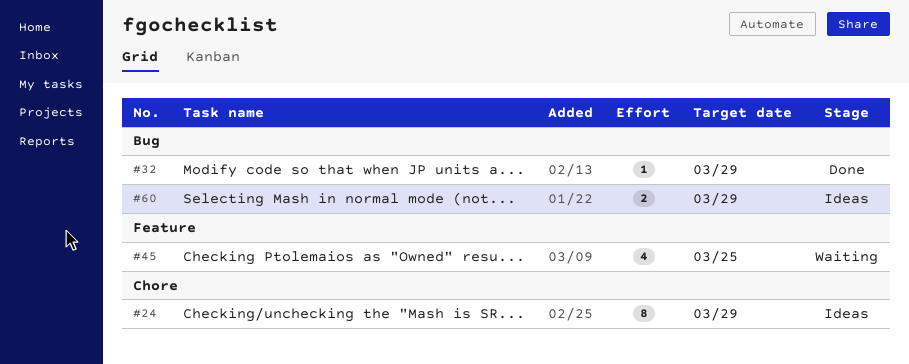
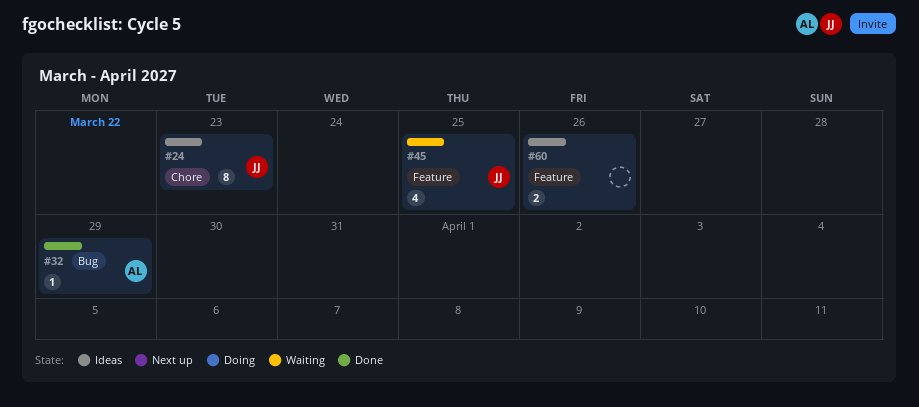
#24, due: Mar 29 -> Mar 23
#60, label: Bug -> Feature
#60, due: Mar 29 -> Mar 26

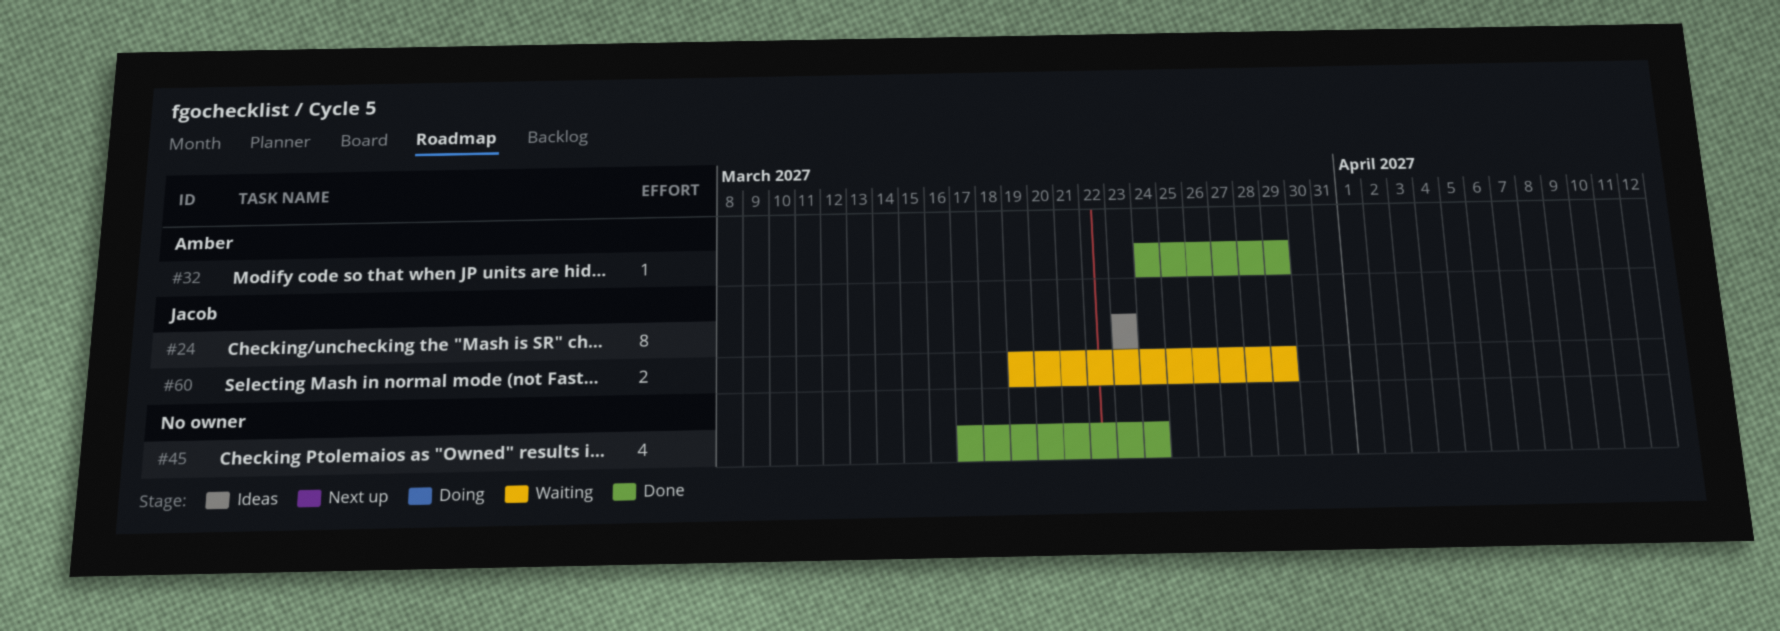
#45, status: Waiting -> Done
#45, owner: Jacob -> none
#45, due: Mar 25 -> Mar 24
#60, status: Ideas -> Waiting
#60, owner: none -> Jacob
#60, due: Mar 26 -> Mar 29

